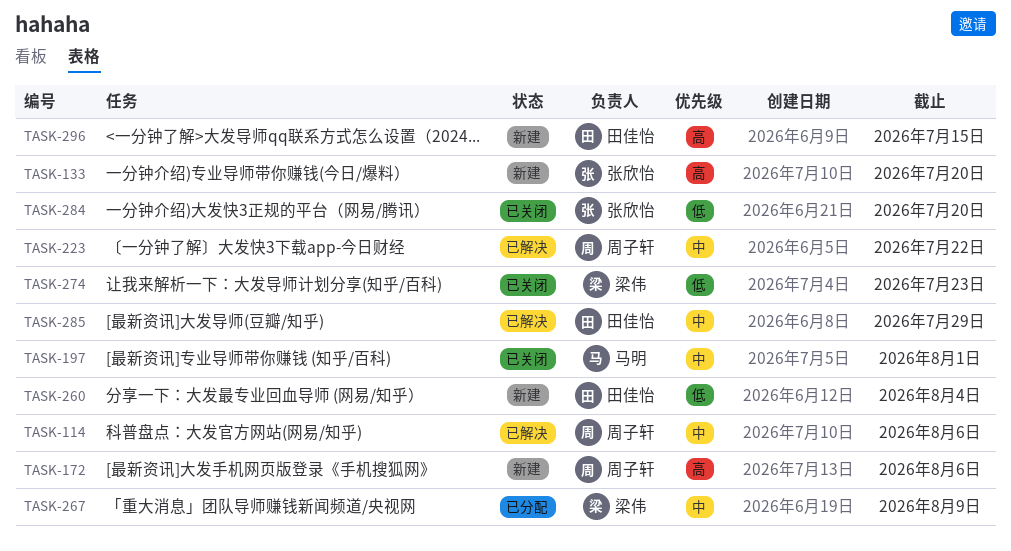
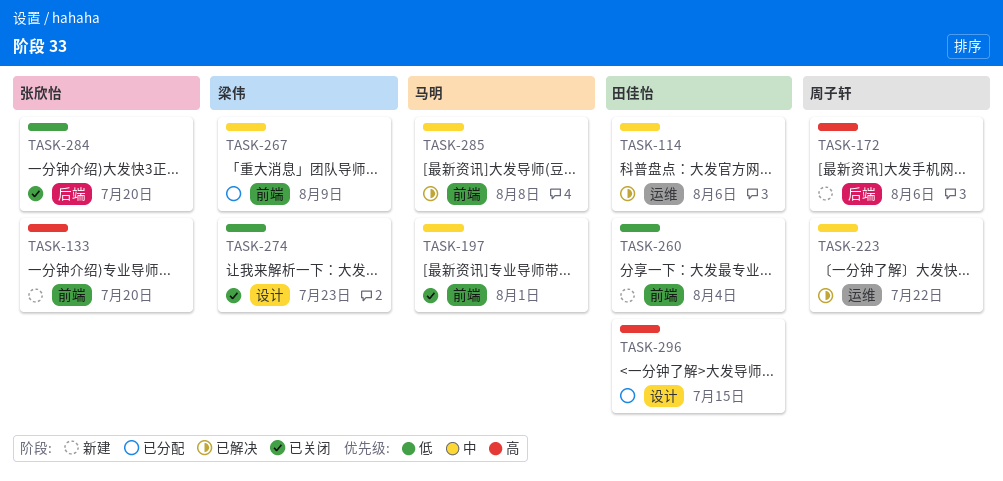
TASK-114, owner: 周子轩 -> 田佳怡
TASK-285, owner: 田佳怡 -> 马明
TASK-285, due: Jul 29 -> Aug 8
TASK-296, status: 新建 -> 已分配

